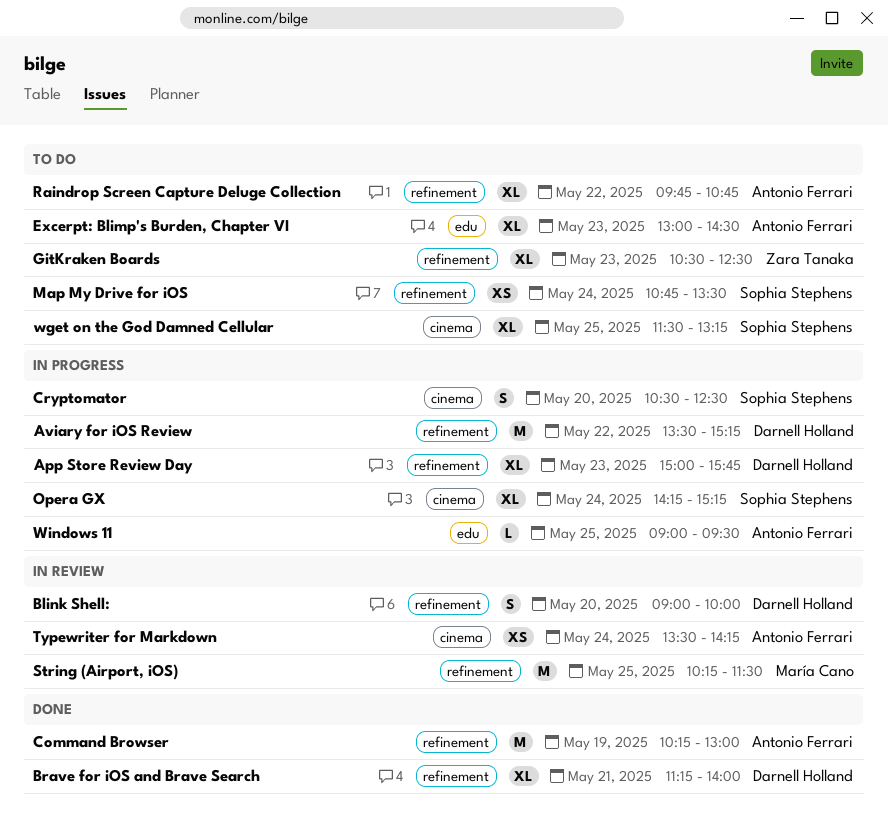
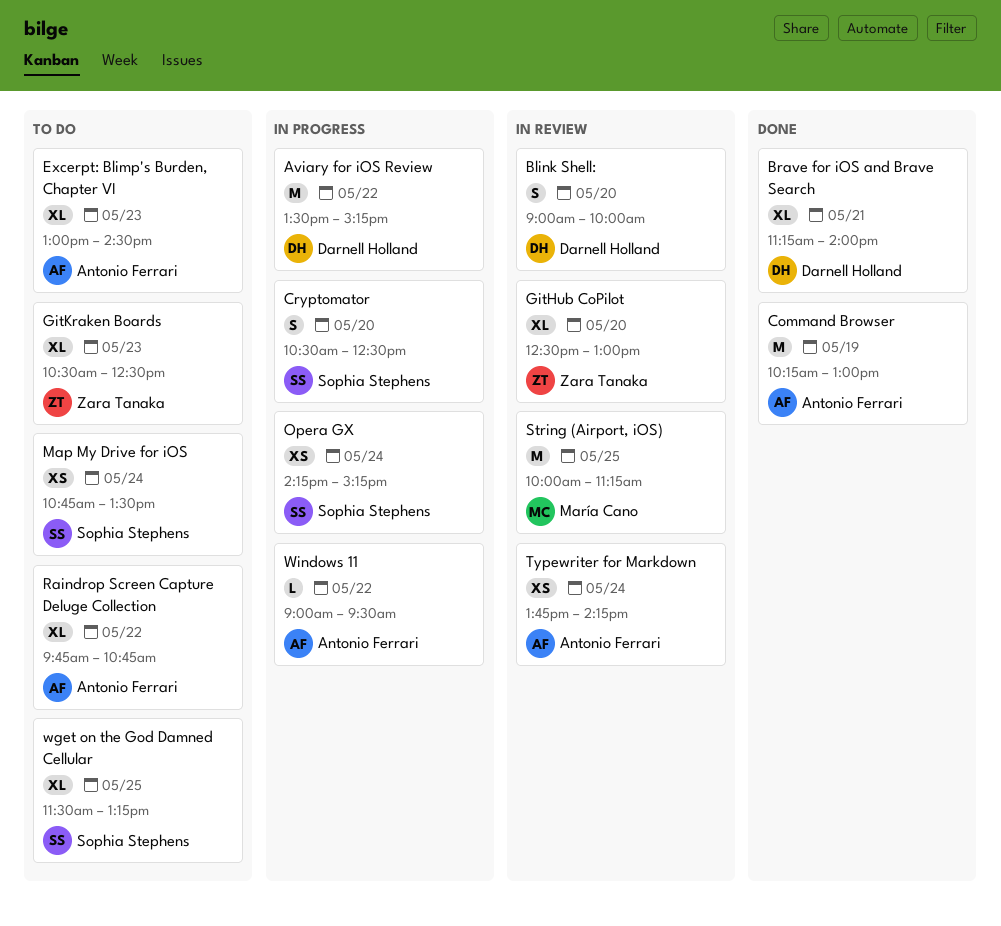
App Store Review Day: present -> none
GitHub CoPilot: none -> present
Opera GX, estimate: XL -> XS
String (Airport, iOS), begins: 10:15 -> 10:00
String (Airport, iOS), ends: 11:30 -> 11:15
Typewriter for Markdown, begins: 13:30 -> 13:45
Windows 11, day: May 25 -> May 22

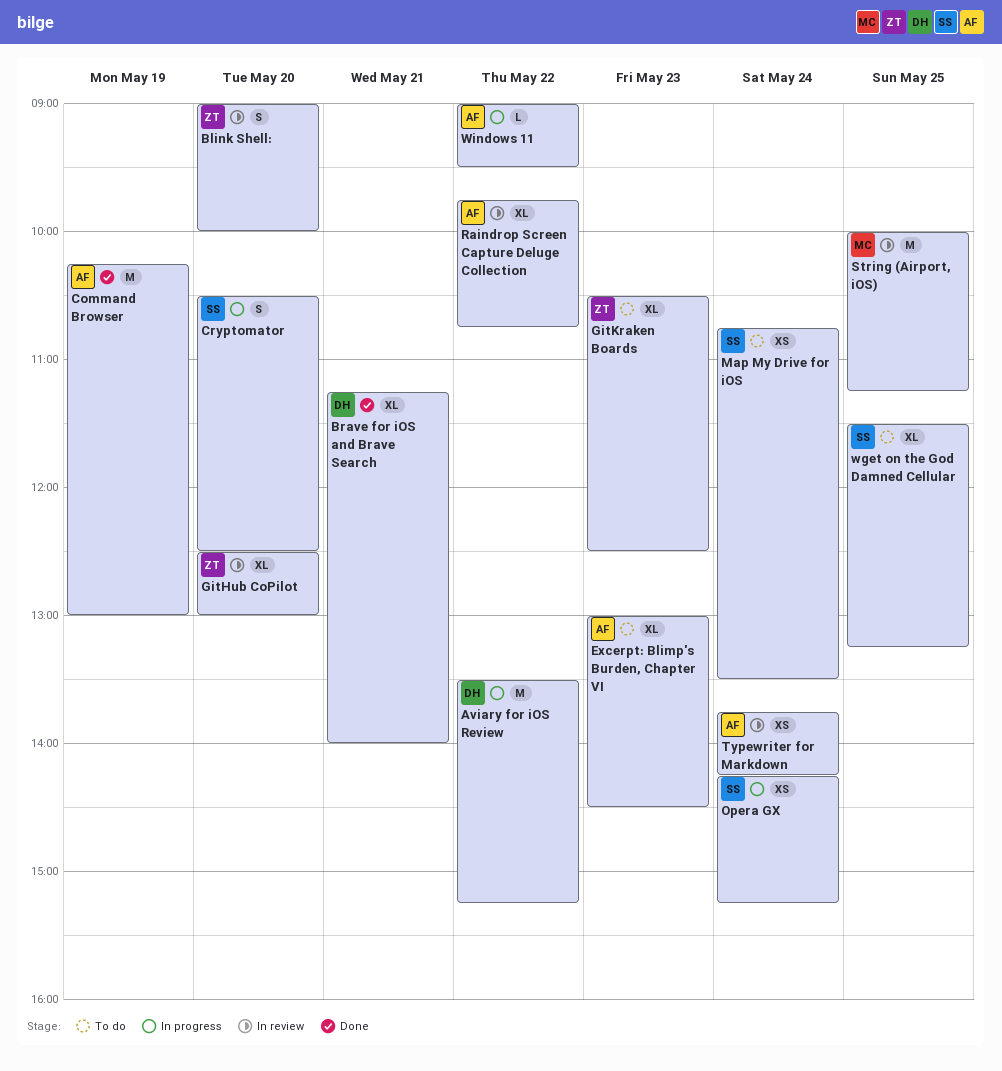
Blink Shell:, owner: Darnell Holland -> Zara Tanaka
Raindrop Screen Capture Deluge Collection, status: To do -> In review

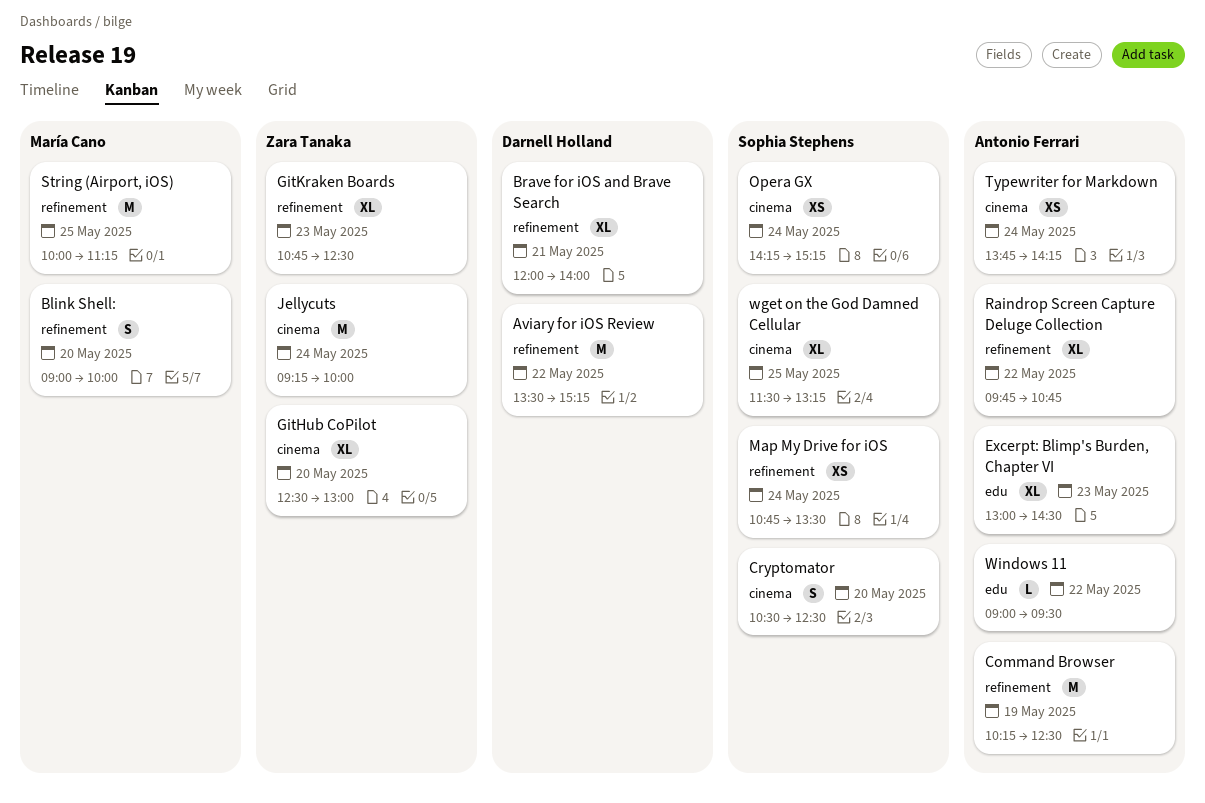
Blink Shell:, owner: Zara Tanaka -> María Cano
Brave for iOS and Brave Search, begins: 11:15 -> 12:00
Command Browser, ends: 13:00 -> 12:30
GitKraken Boards, begins: 10:30 -> 10:45
Jellycuts: none -> present

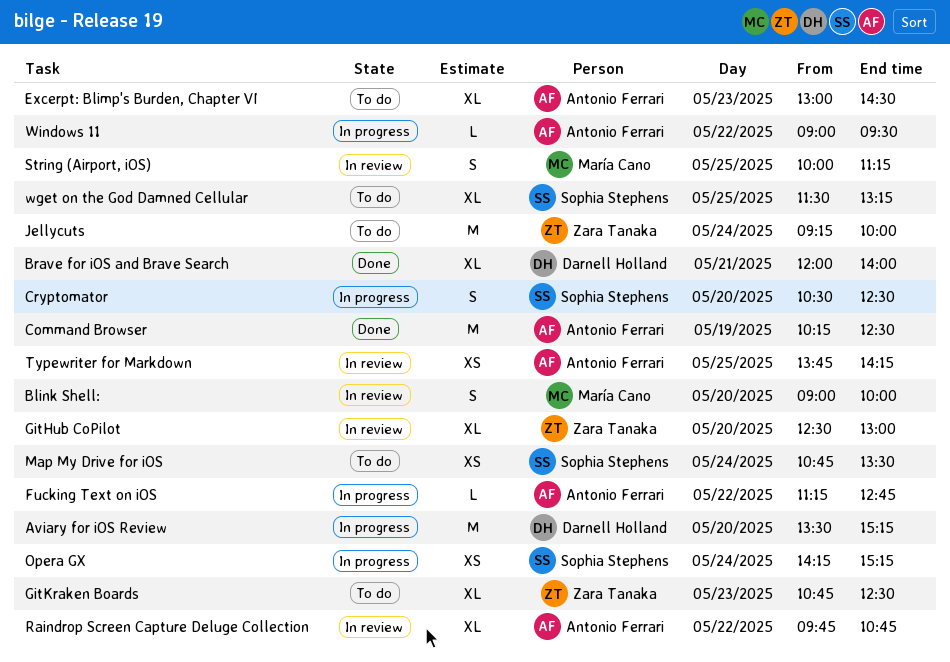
Aviary for iOS Review, day: May 22 -> May 20
Fucking Text on iOS: none -> present
String (Airport, iOS), estimate: M -> S
Typewriter for Markdown, day: May 24 -> May 25

